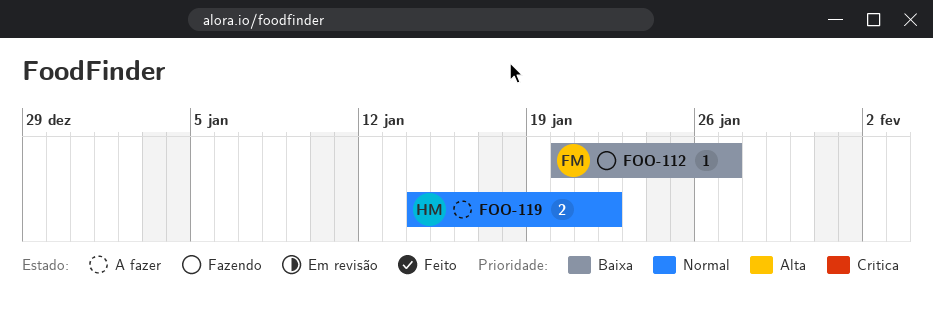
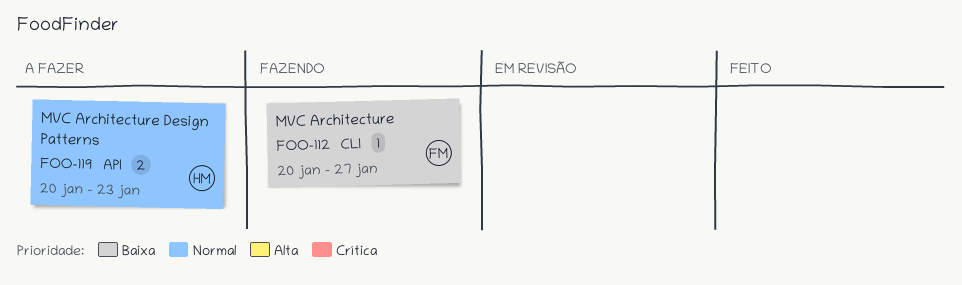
FOO-119, start: Jan 14 -> Jan 20
FOO-119, due: Jan 22 -> Jan 23

